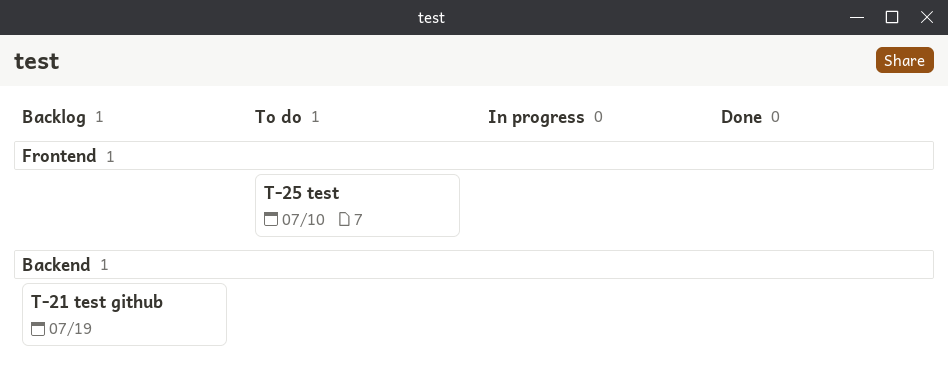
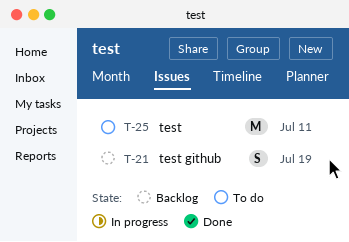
T-25, due: Jul 10 -> Jul 11

